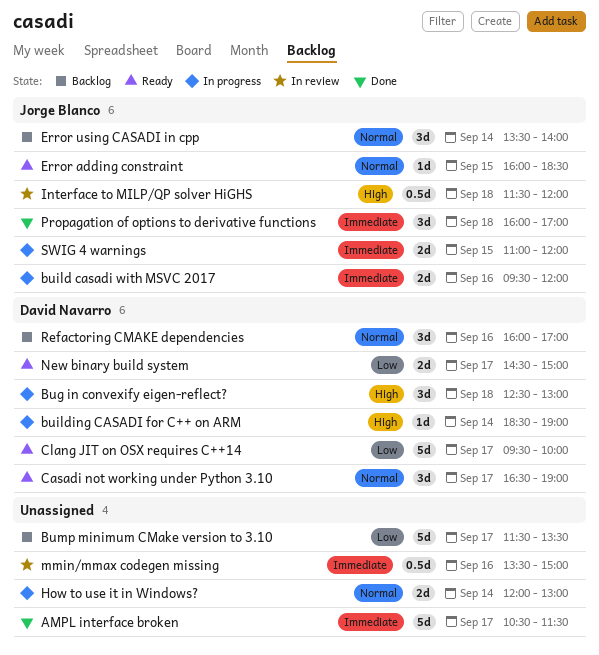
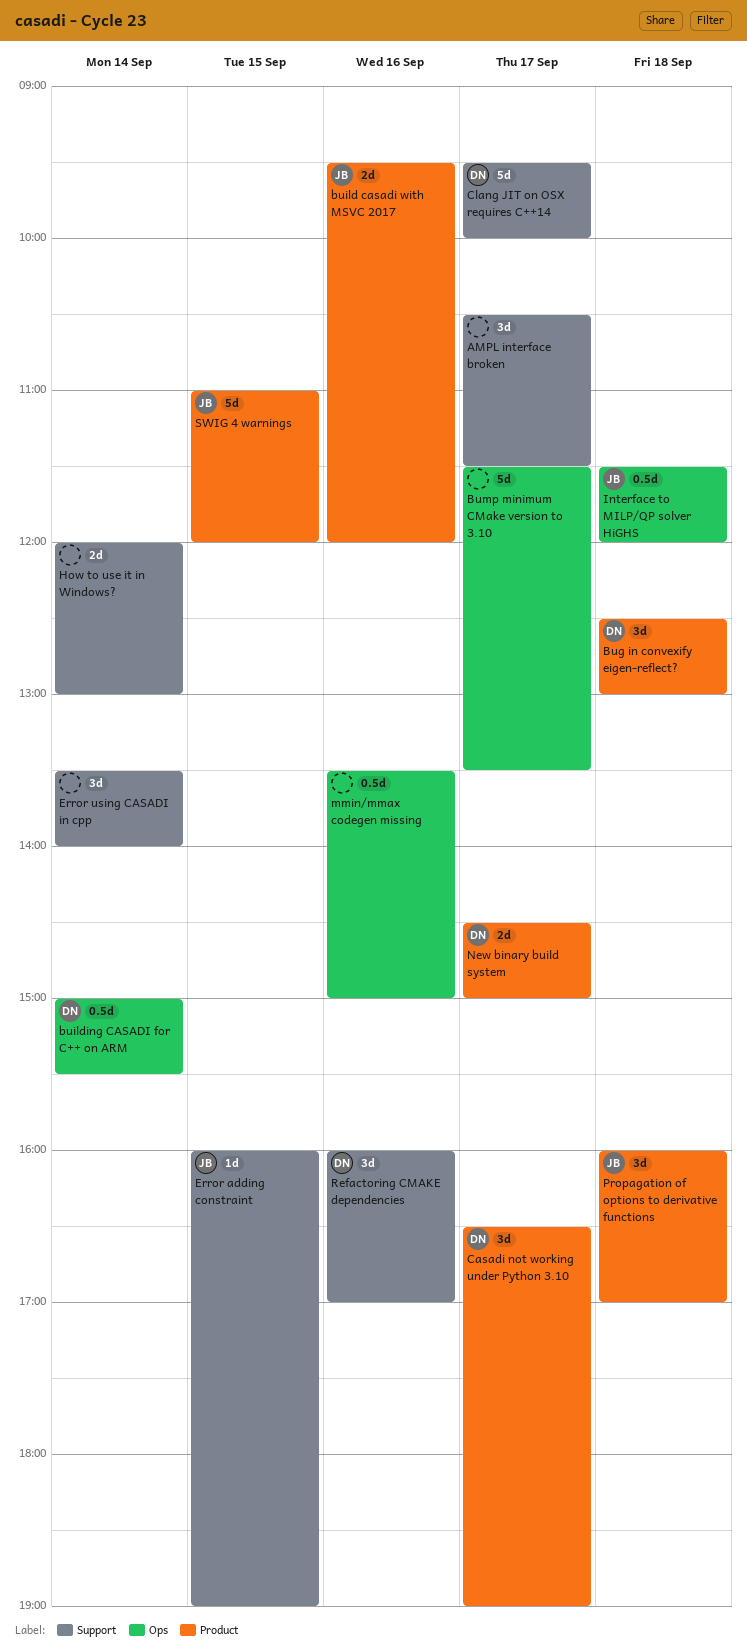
AMPL interface broken, estimate: 5d -> 3d
building CASADI for C++ on ARM, estimate: 1d -> 0.5d
building CASADI for C++ on ARM, begins: 18:30 -> 15:00
building CASADI for C++ on ARM, ends: 19:00 -> 15:30
Error adding constraint, ends: 18:30 -> 19:00
Error using CASADI in cpp, owner: Jorge Blanco -> none
SWIG 4 warnings, estimate: 2d -> 5d

